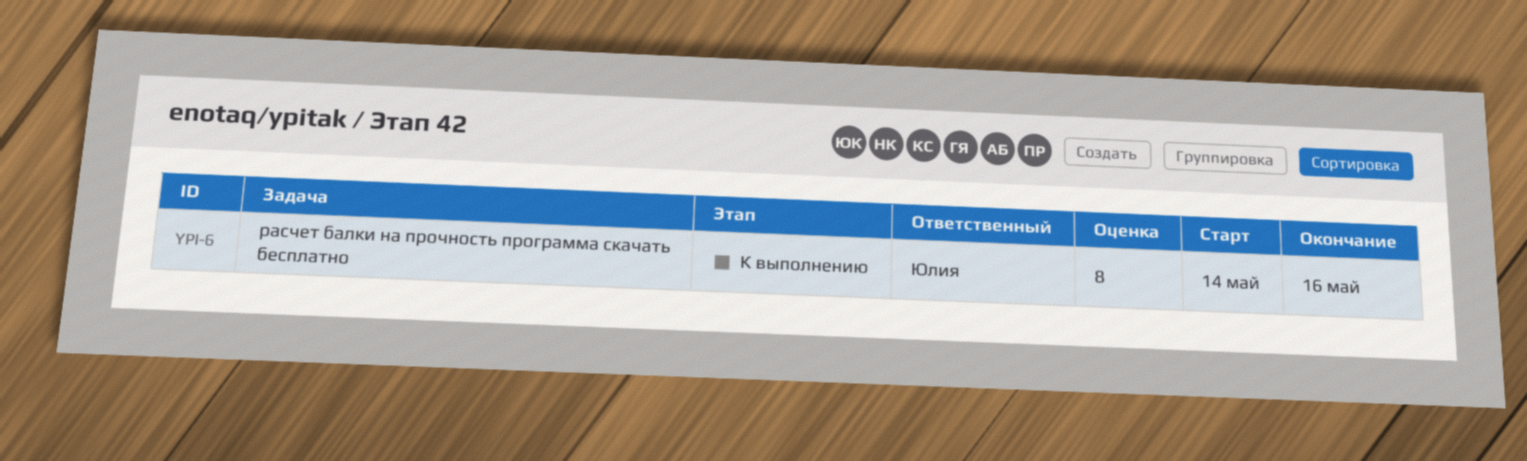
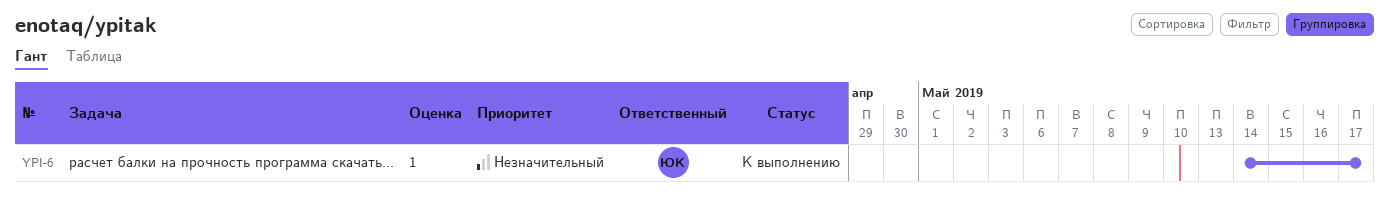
YPI-6, estimate: 8 -> 1
YPI-6, due: May 16 -> May 17

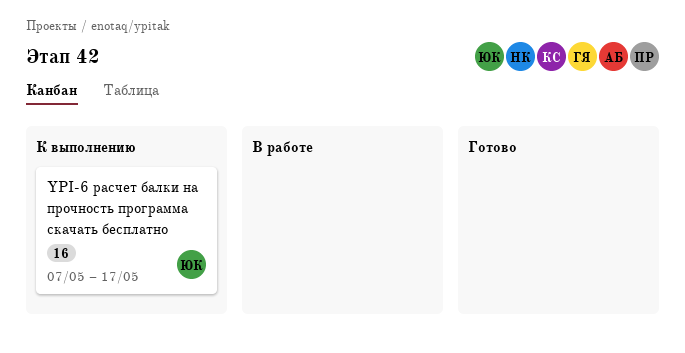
YPI-6, estimate: 1 -> 16
YPI-6, start: May 14 -> May 7

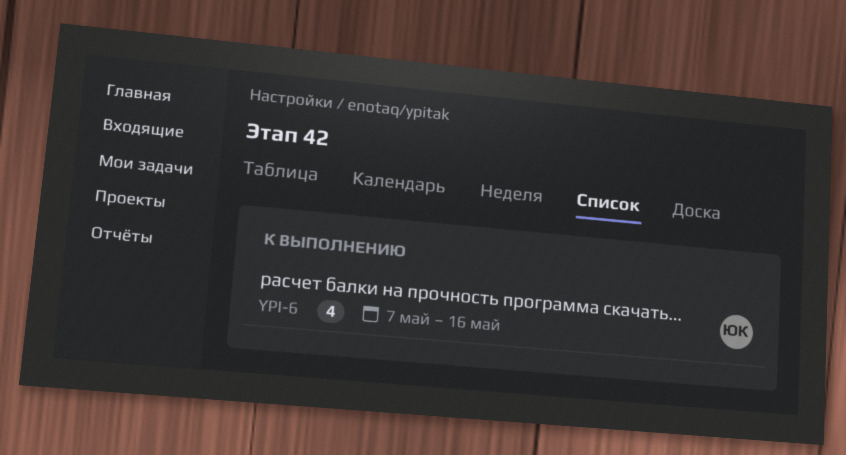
YPI-6, estimate: 16 -> 4
YPI-6, due: May 17 -> May 16

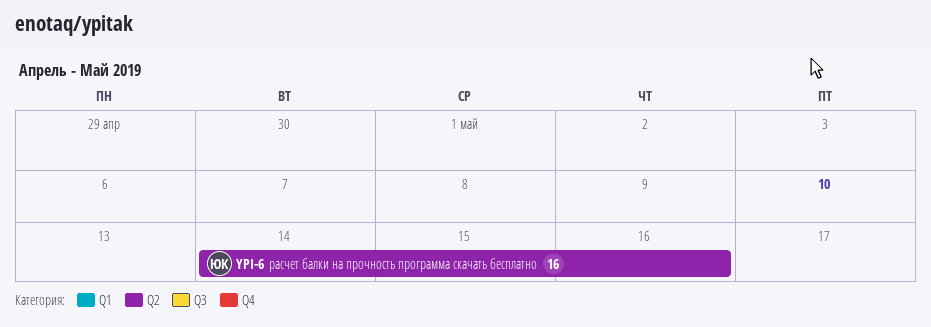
YPI-6, estimate: 4 -> 16
YPI-6, start: May 7 -> May 14

